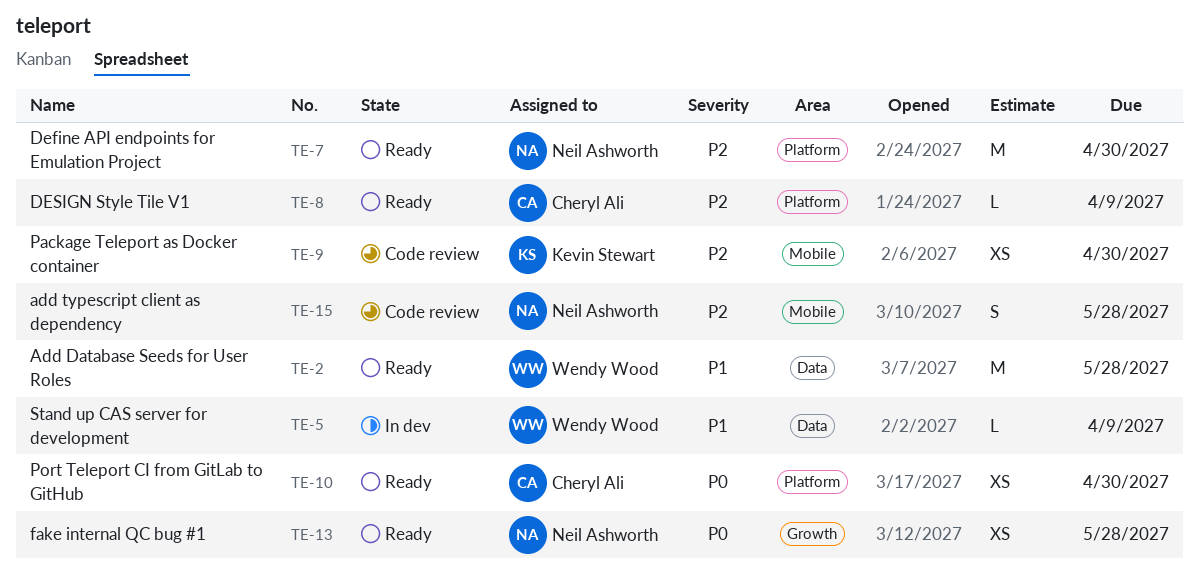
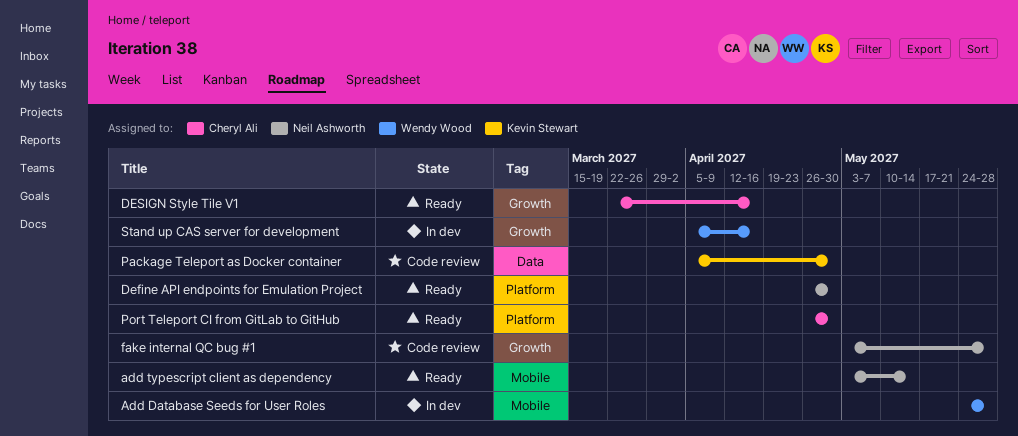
Add Database Seeds for User Roles, status: Ready -> In dev
Add Database Seeds for User Roles, label: Data -> Mobile
add typescript client as dependency, status: Code review -> Ready
add typescript client as dependency, due: May 28 -> May 14
DESIGN Style Tile V1, label: Platform -> Growth
DESIGN Style Tile V1, due: Apr 9 -> Apr 16
fake internal QC bug #1, status: Ready -> Code review
Package Teleport as Docker container, label: Mobile -> Data
Stand up CAS server for development, label: Data -> Growth
Stand up CAS server for development, due: Apr 9 -> Apr 16

